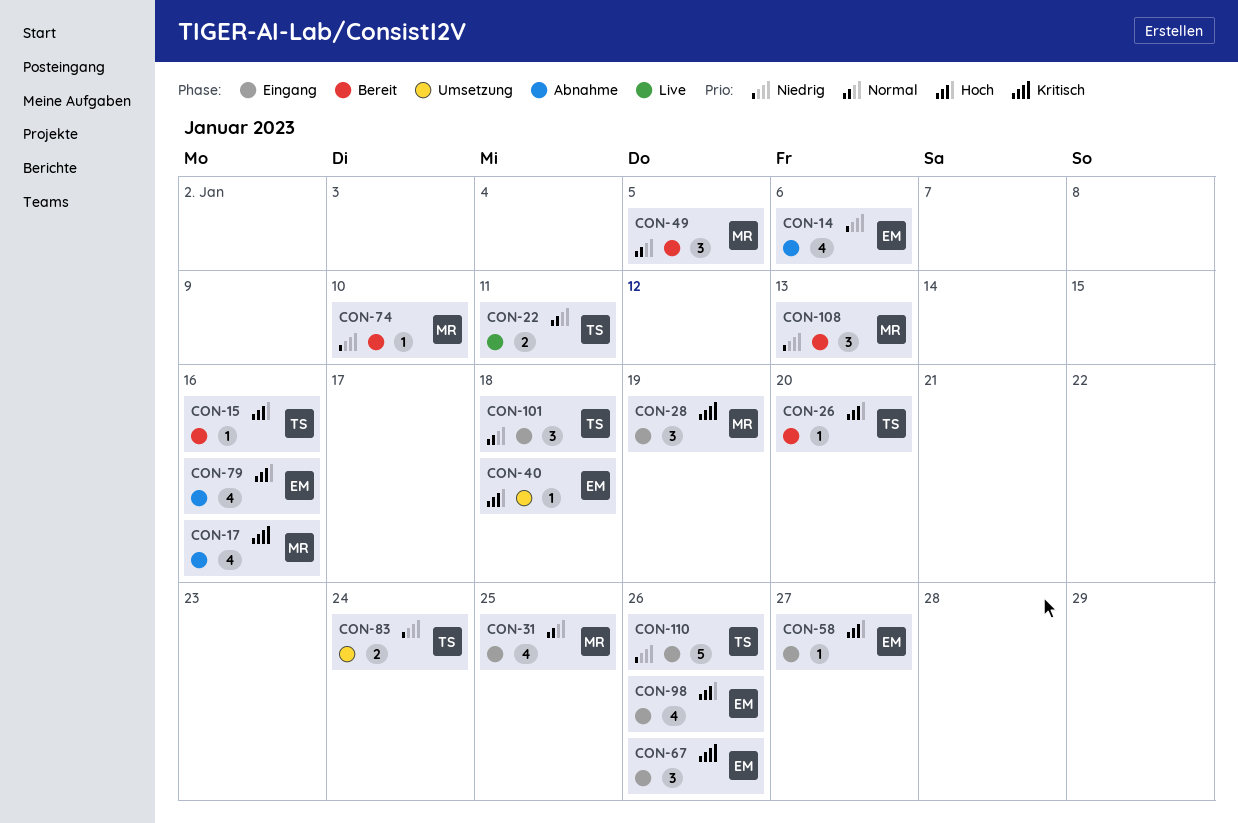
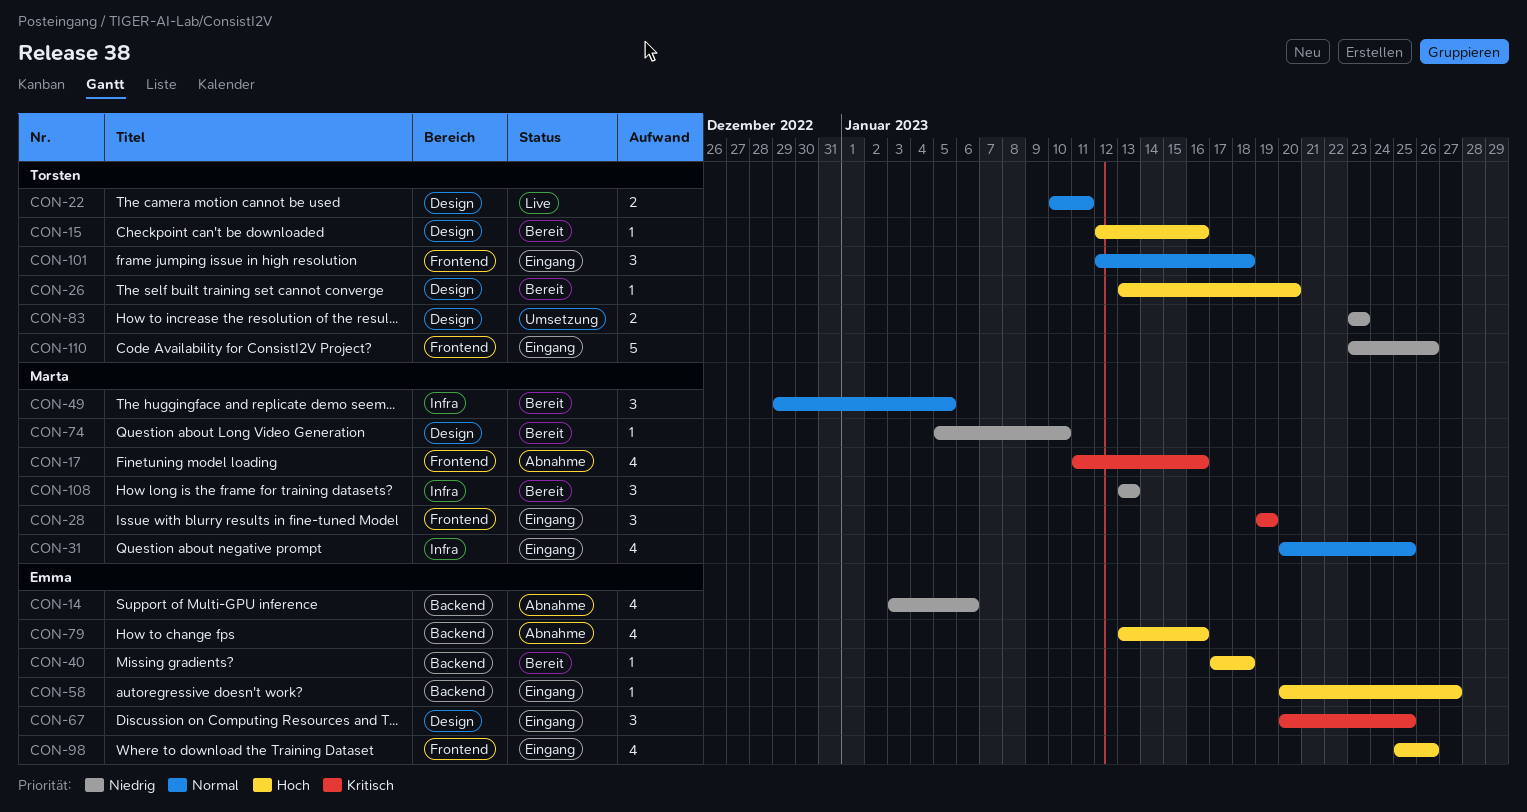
CON-40, status: Umsetzung -> Bereit
CON-67, due: Jan 26 -> Jan 25
CON-83, due: Jan 24 -> Jan 23

